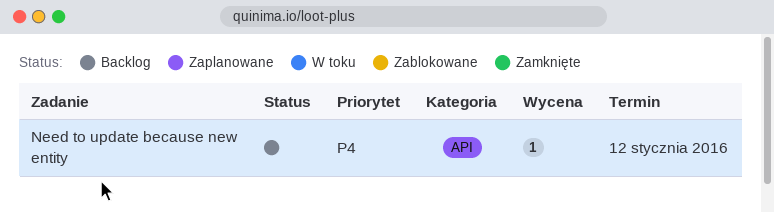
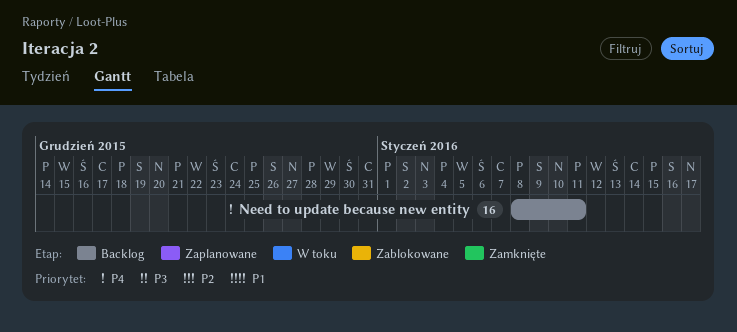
Need to update because new entity, estimate: 1 -> 16
Need to update because new entity, due: Jan 12 -> Jan 11

